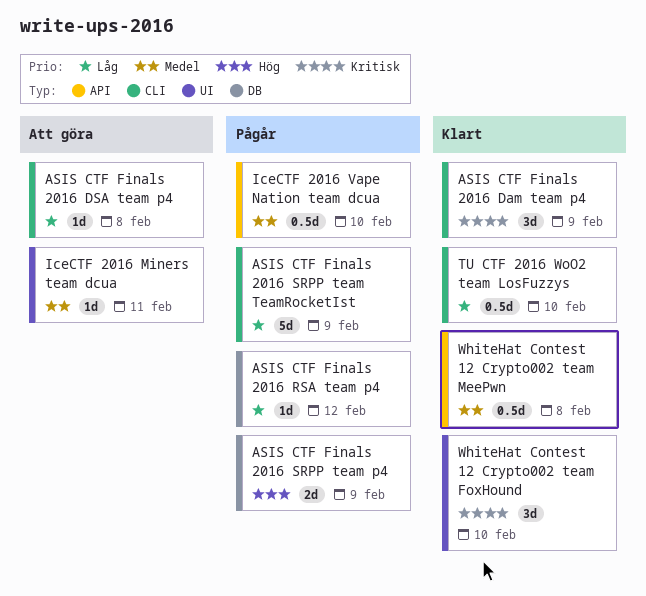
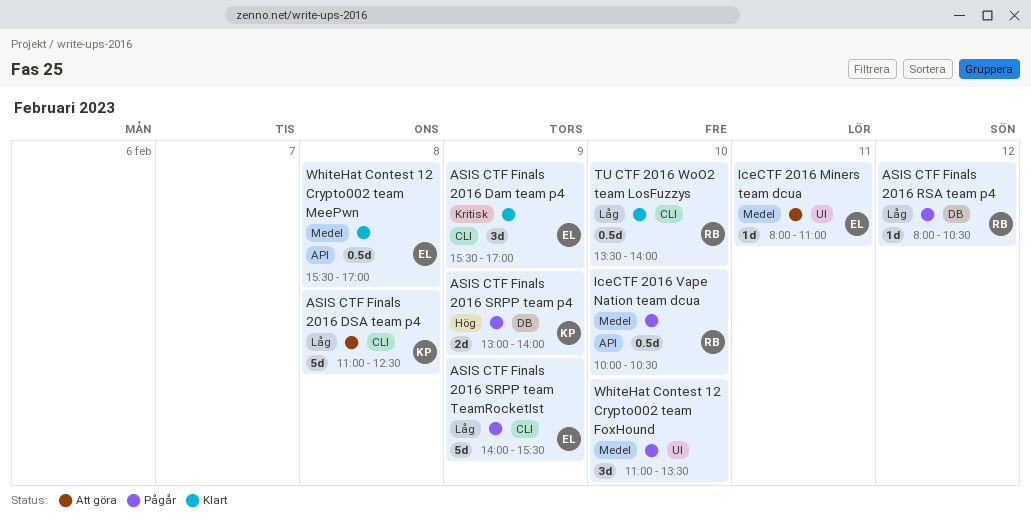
ASIS CTF Finals 2016 DSA team p4, estimate: 1d -> 5d
WhiteHat Contest 12 Crypto002 team FoxHound, status: Klart -> Pågår
WhiteHat Contest 12 Crypto002 team FoxHound, priority: Kritisk -> Medel

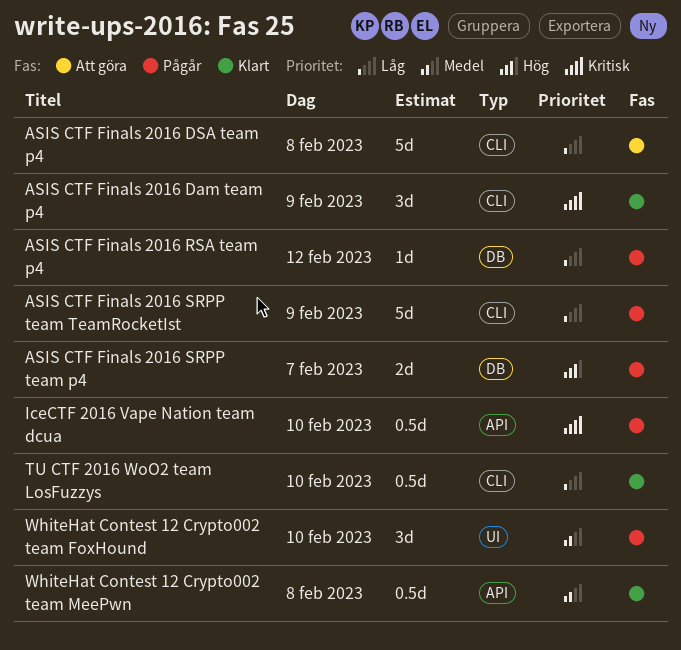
ASIS CTF Finals 2016 SRPP team p4, day: Feb 9 -> Feb 7
IceCTF 2016 Miners team dcua: present -> none
IceCTF 2016 Vape Nation team dcua, priority: Medel -> Kritisk

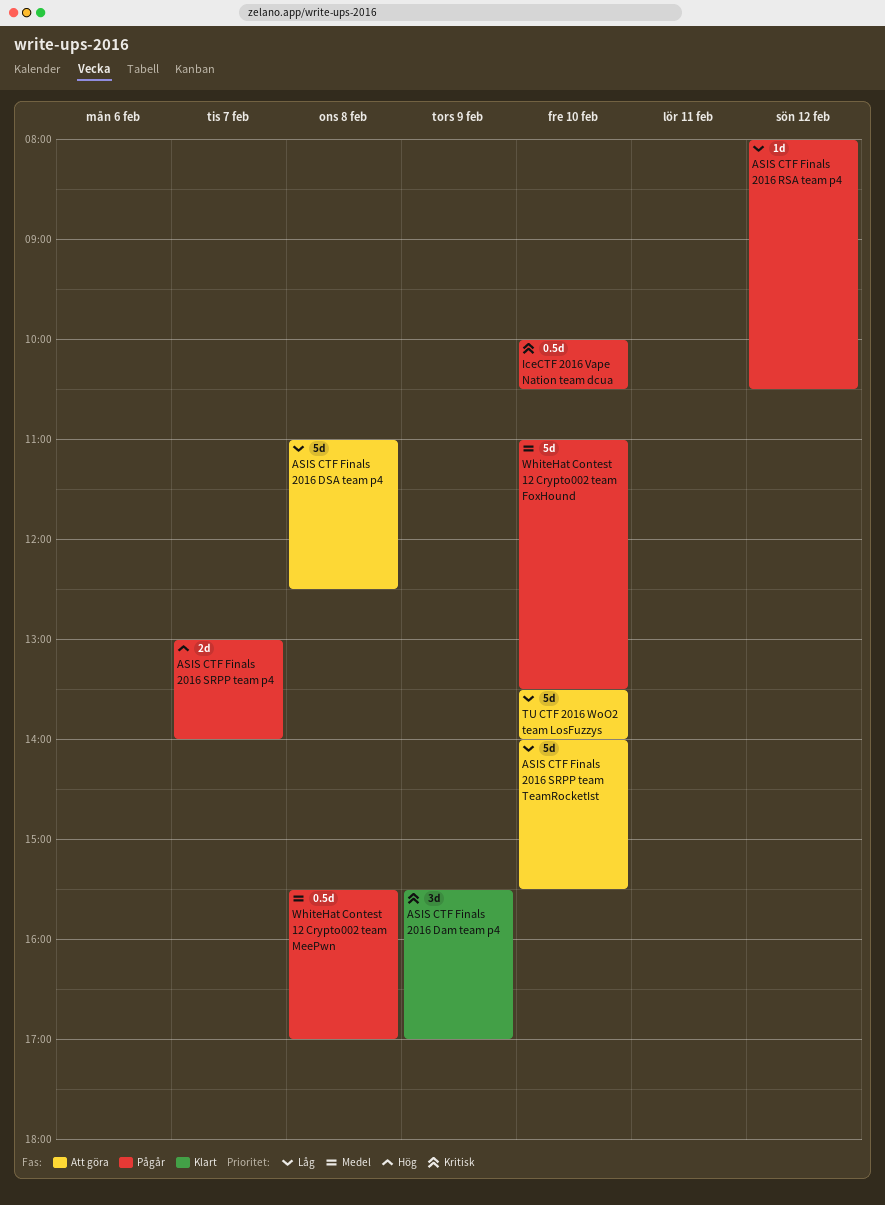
ASIS CTF Finals 2016 SRPP team TeamRocketIst, status: Pågår -> Att göra
ASIS CTF Finals 2016 SRPP team TeamRocketIst, day: Feb 9 -> Feb 10
TU CTF 2016 WoO2 team LosFuzzys, status: Klart -> Att göra
TU CTF 2016 WoO2 team LosFuzzys, estimate: 0.5d -> 5d
WhiteHat Contest 12 Crypto002 team FoxHound, estimate: 3d -> 5d
WhiteHat Contest 12 Crypto002 team MeePwn, status: Klart -> Pågår

